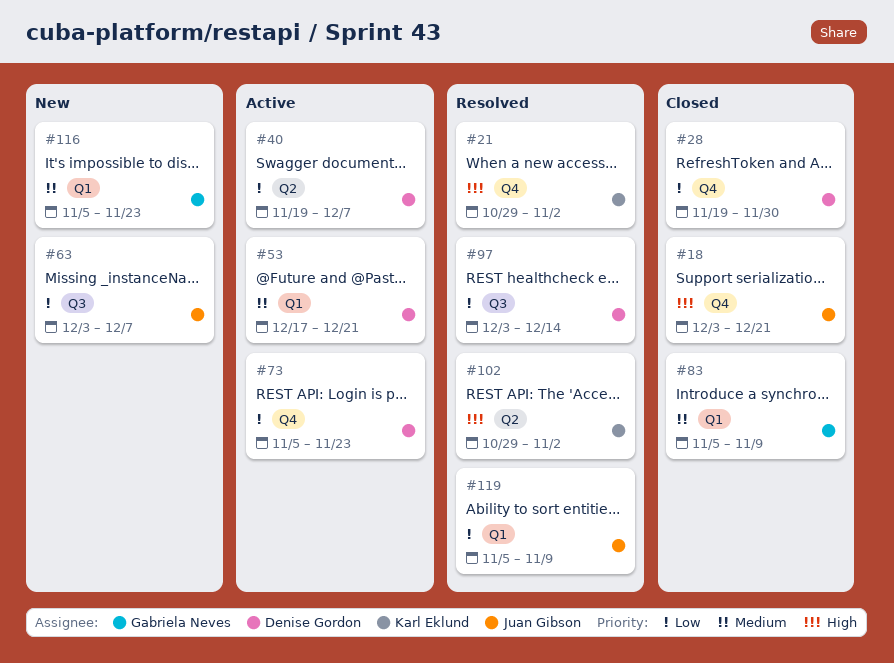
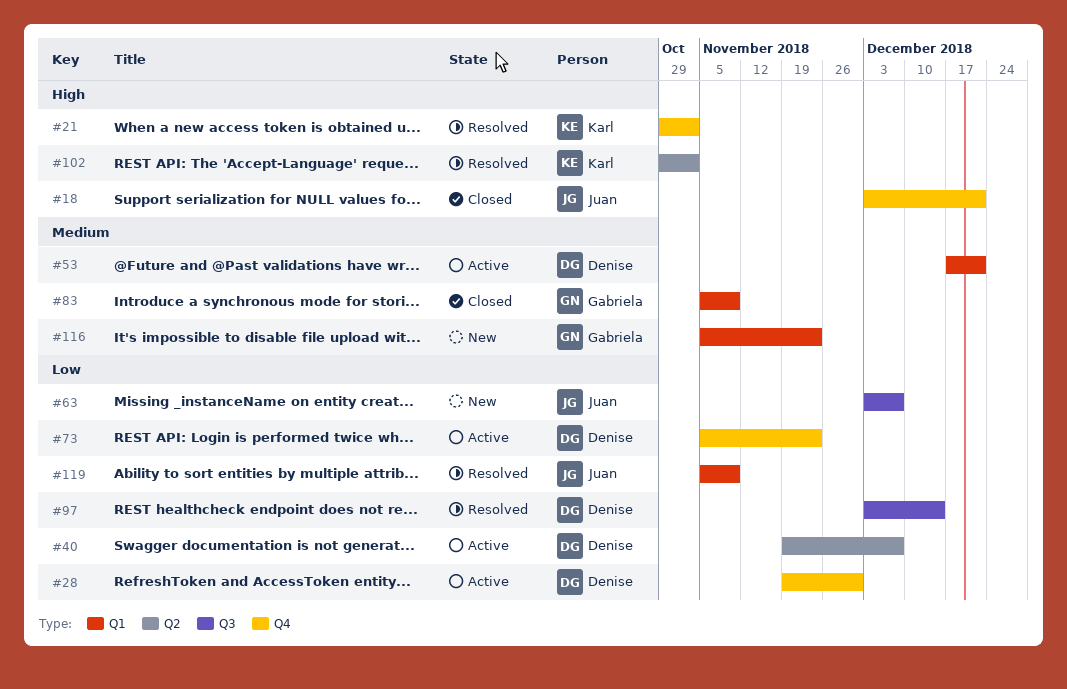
#28, status: Closed -> Active

